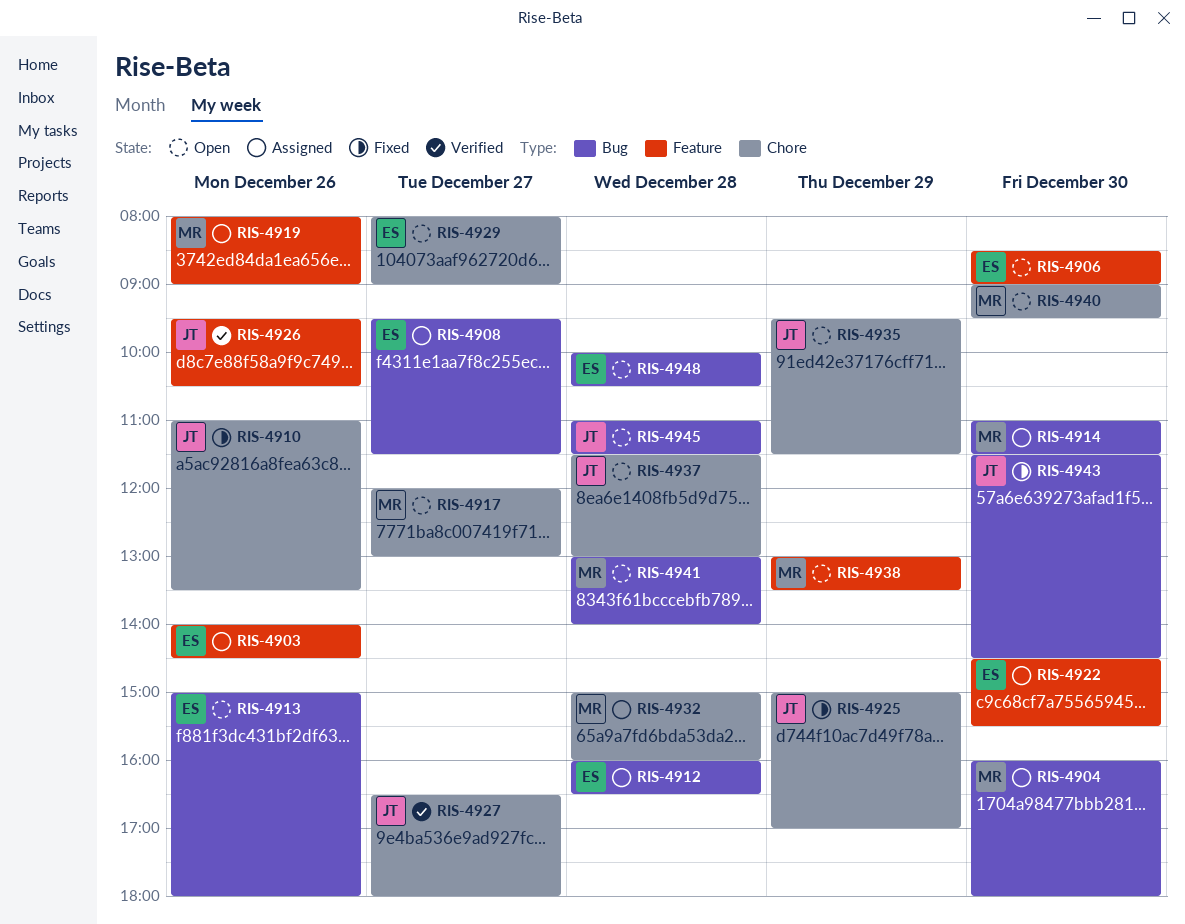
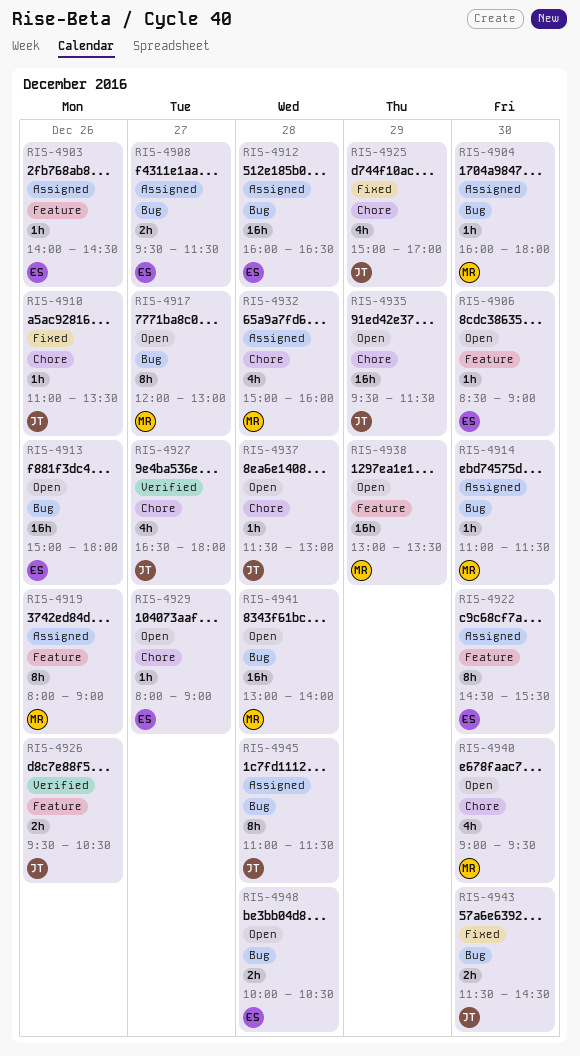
RIS-4917, label: Chore -> Bug
RIS-4945, status: Open -> Assigned

